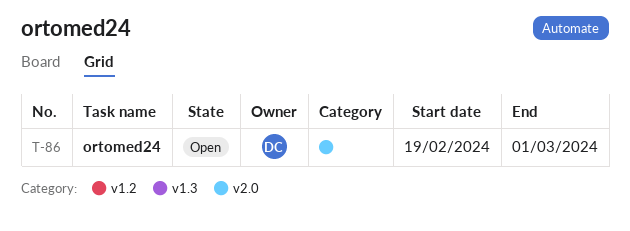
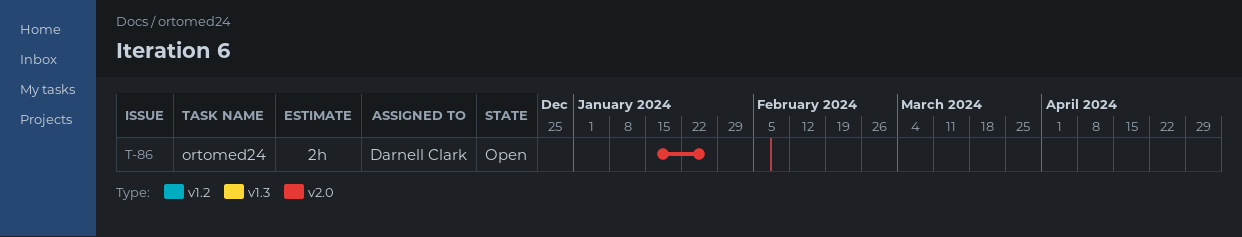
T-86, start: Feb 19 -> Jan 15
T-86, due: Mar 1 -> Jan 26

